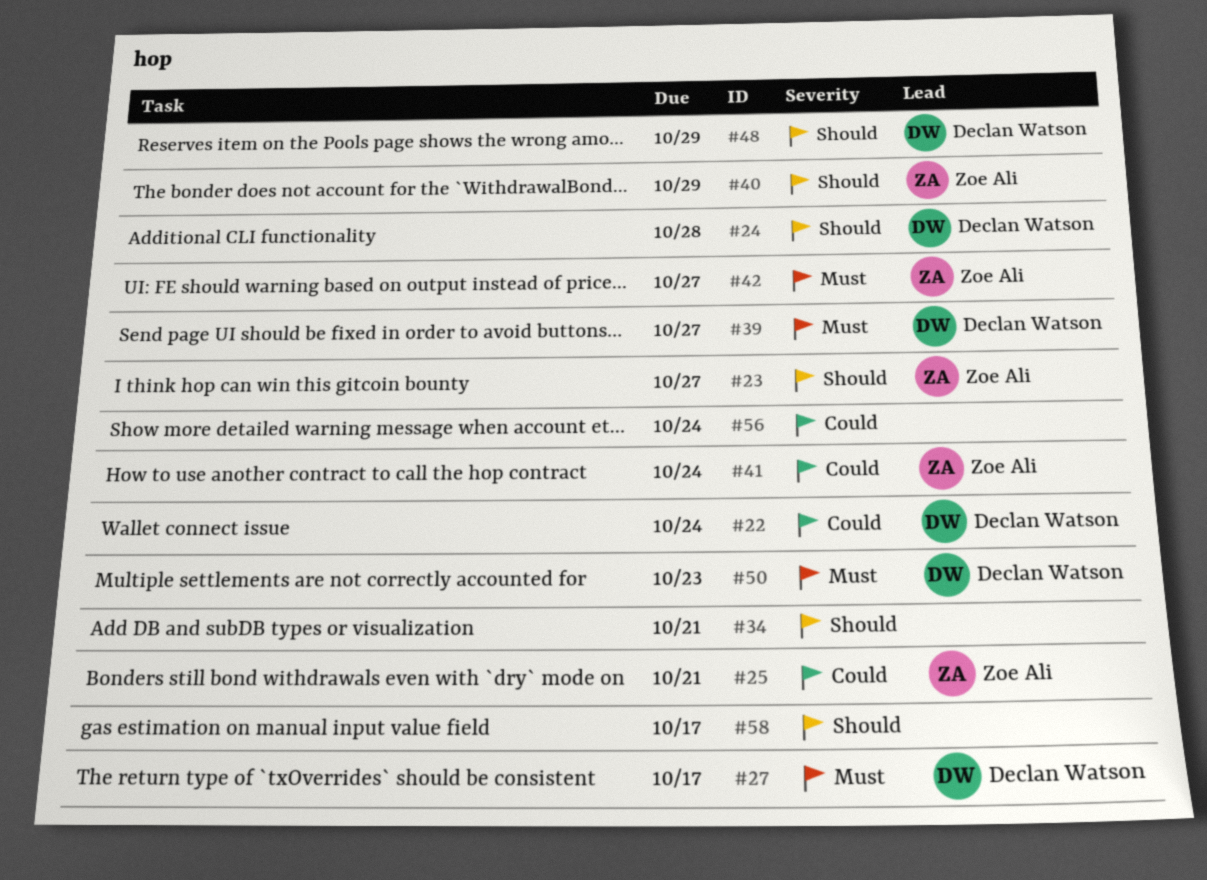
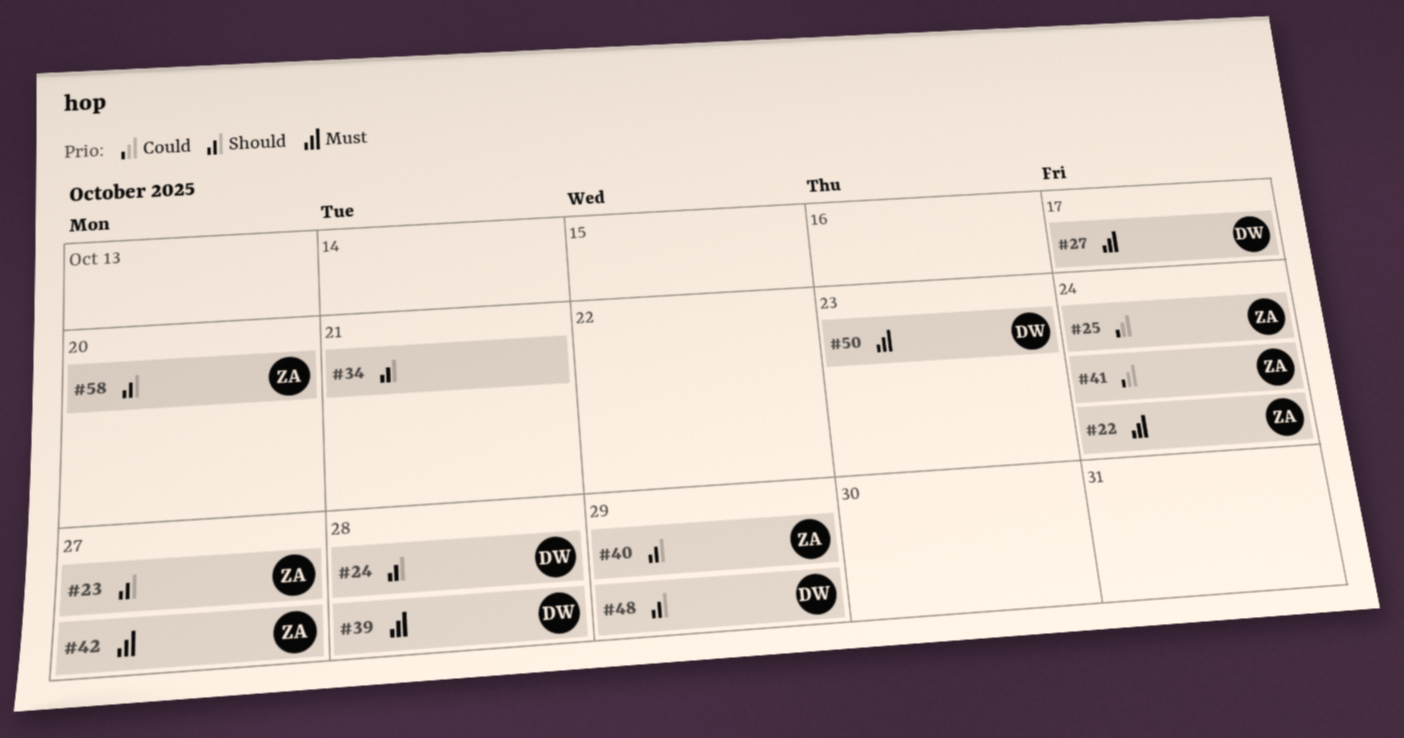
#22, owner: Declan Watson -> Zoe Ali
#22, priority: Could -> Must
#25, due: Oct 21 -> Oct 24
#39, due: Oct 27 -> Oct 28
#56: present -> none
#58, owner: none -> Zoe Ali
#58, due: Oct 17 -> Oct 20

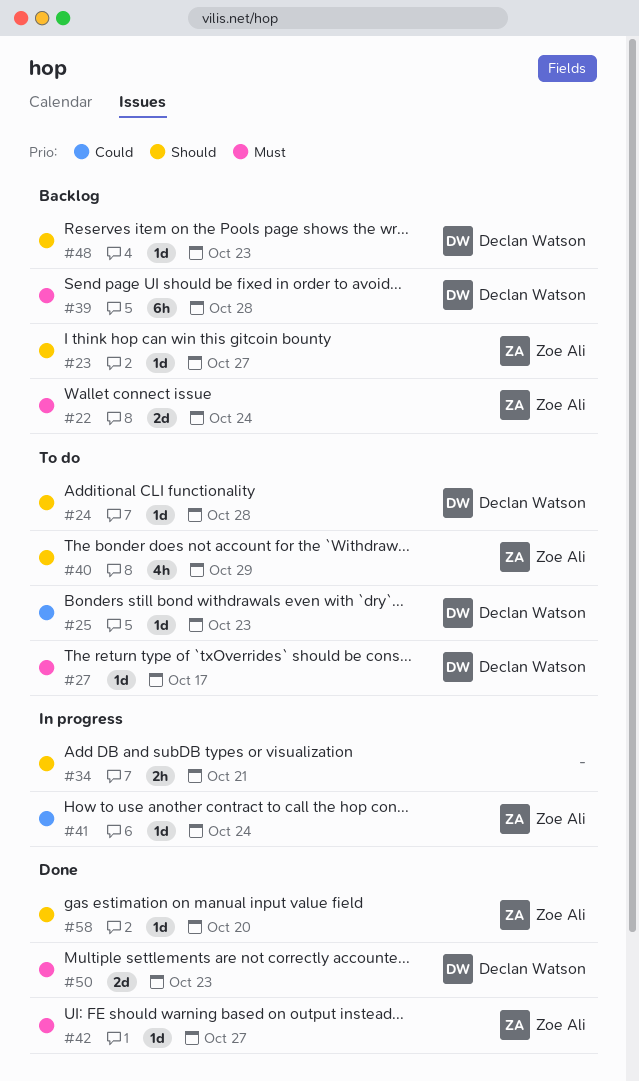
#25, owner: Zoe Ali -> Declan Watson
#25, due: Oct 24 -> Oct 23
#48, due: Oct 29 -> Oct 23

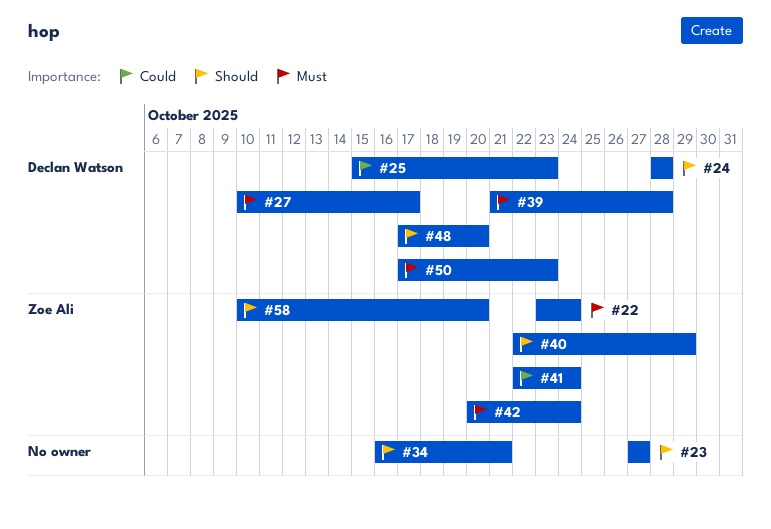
#23, owner: Zoe Ali -> none
#42, due: Oct 27 -> Oct 24
#48, due: Oct 23 -> Oct 20

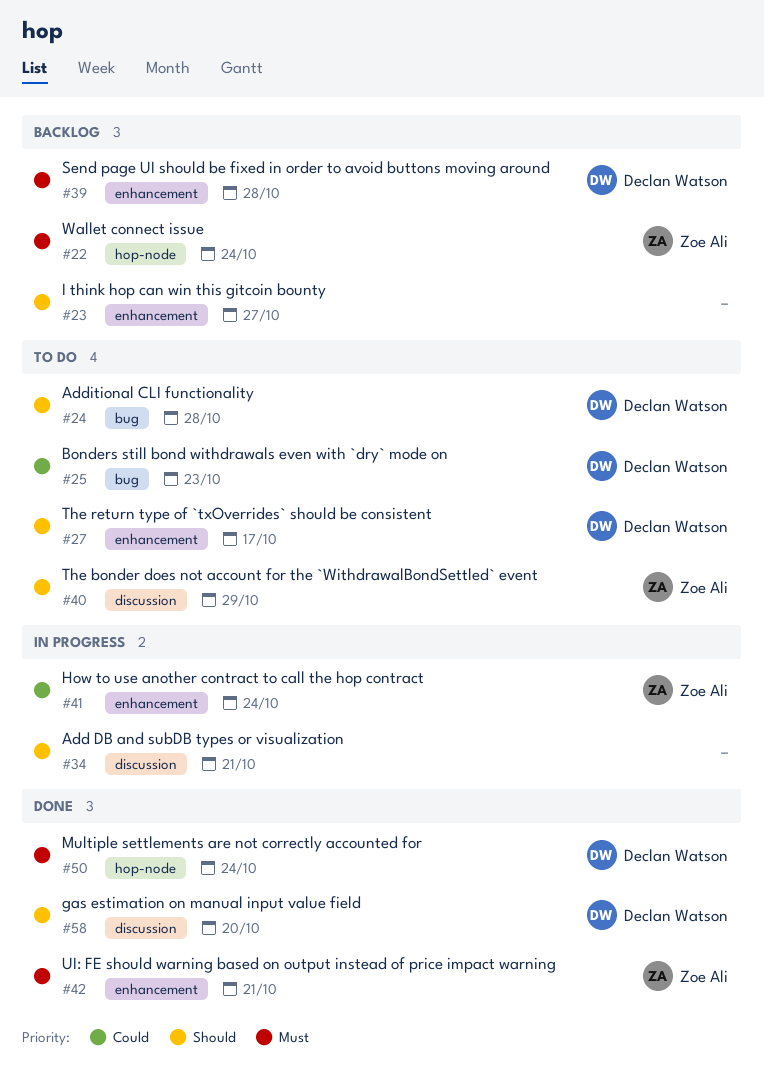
#27, priority: Must -> Should
#42, due: Oct 24 -> Oct 21
#48: present -> none
#50, due: Oct 23 -> Oct 24
#58, owner: Zoe Ali -> Declan Watson

